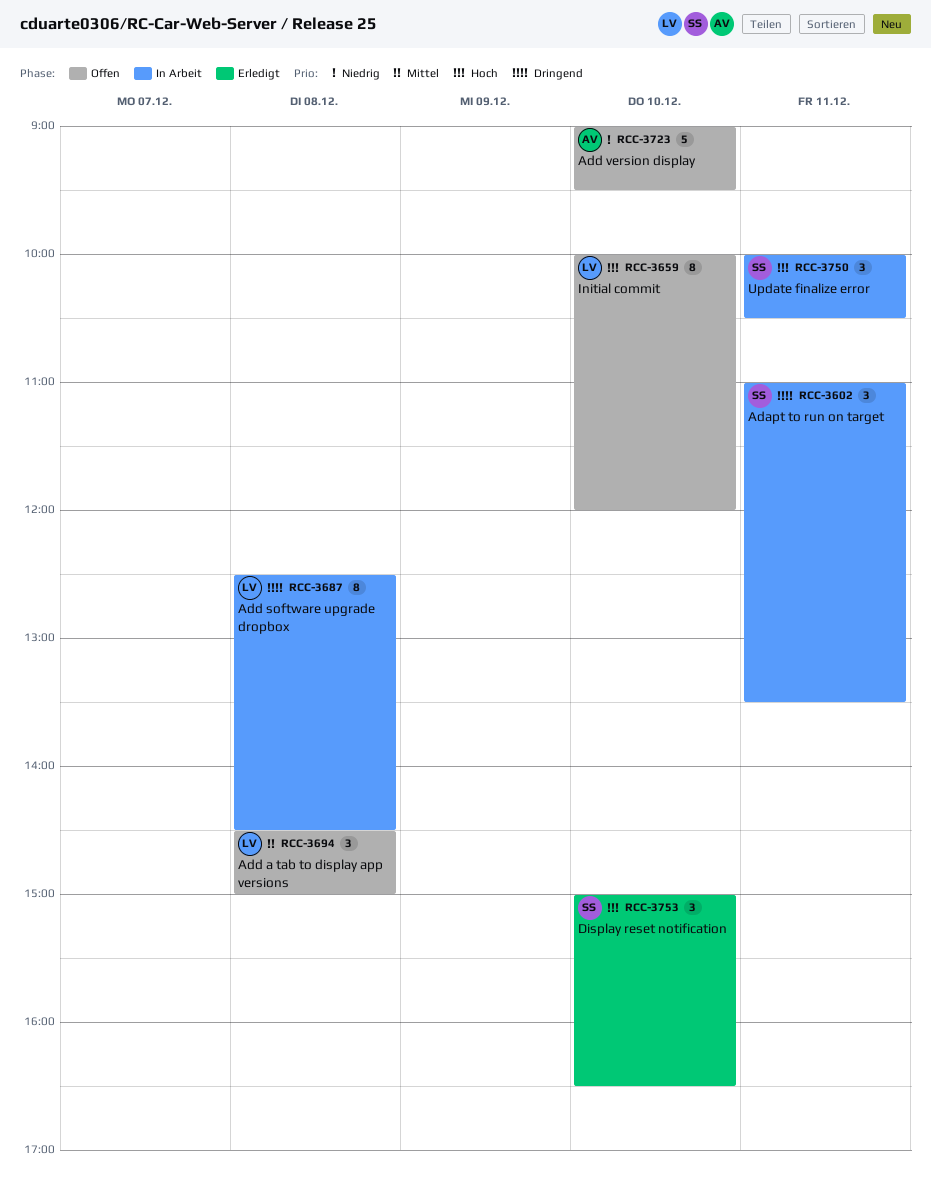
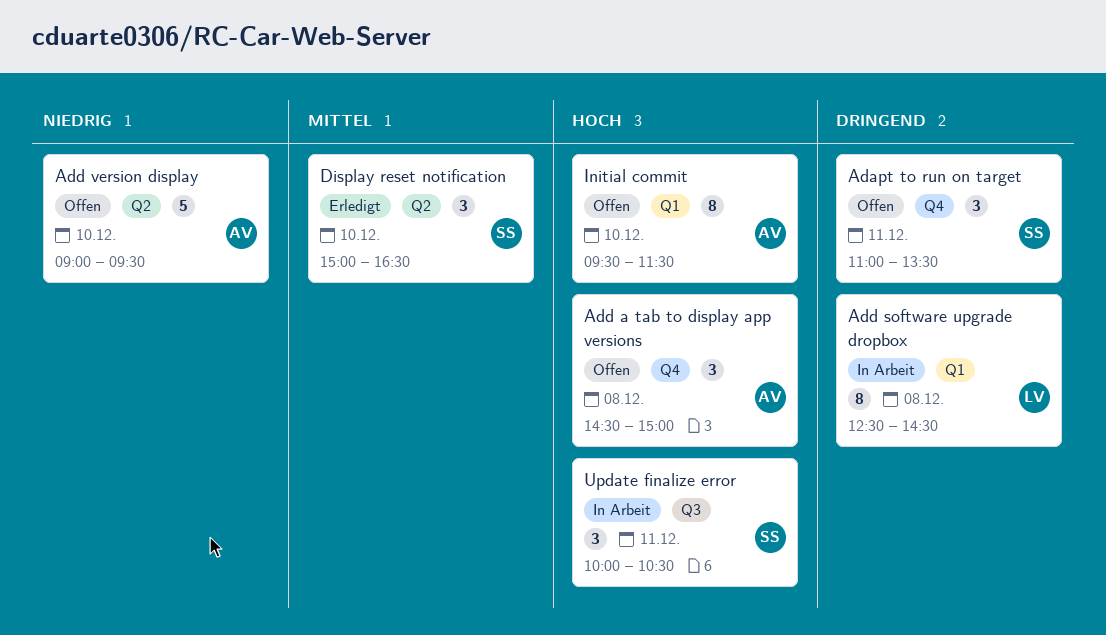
Adapt to run on target, status: In Arbeit -> Offen
Add a tab to display app versions, owner: LV -> AV
Add a tab to display app versions, priority: Mittel -> Hoch
Display reset notification, priority: Hoch -> Mittel
Initial commit, owner: LV -> AV
Initial commit, begins: 10:00 -> 09:30
Initial commit, ends: 12:00 -> 11:30

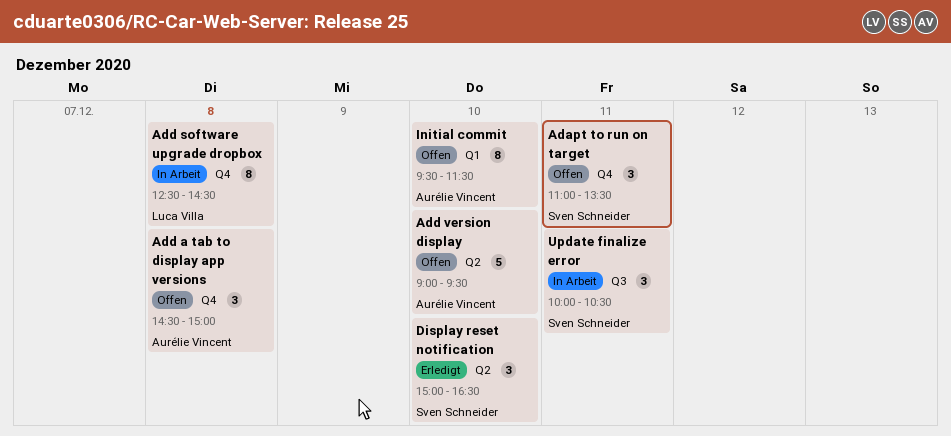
Add software upgrade dropbox, label: Q1 -> Q4

